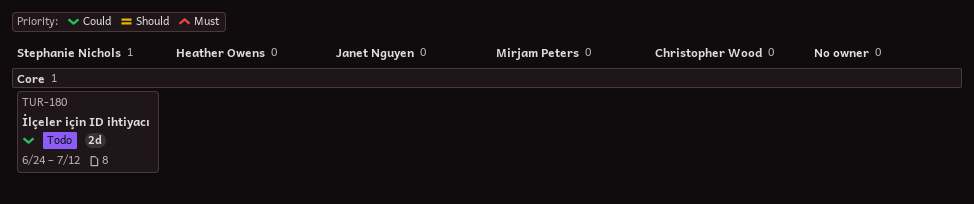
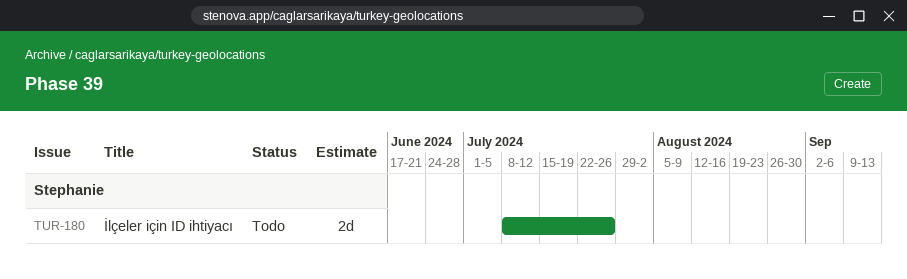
TUR-180, start: Jun 24 -> Jul 8
TUR-180, due: Jul 12 -> Jul 26

